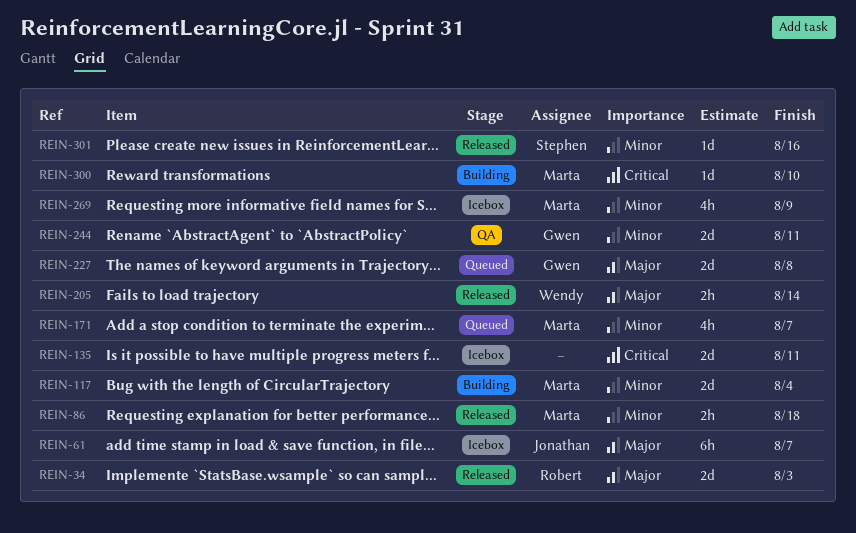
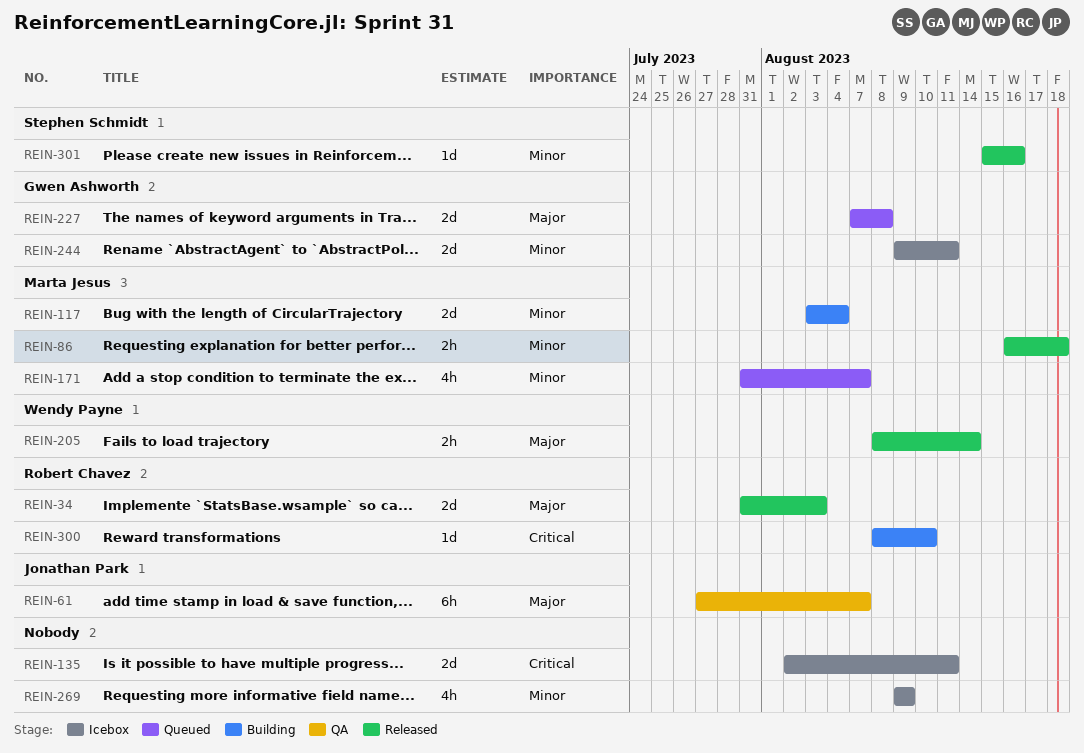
REIN-61, status: Icebox -> QA
REIN-244, status: QA -> Icebox
REIN-269, owner: Marta Jesus -> none
REIN-300, owner: Marta Jesus -> Robert Chavez

